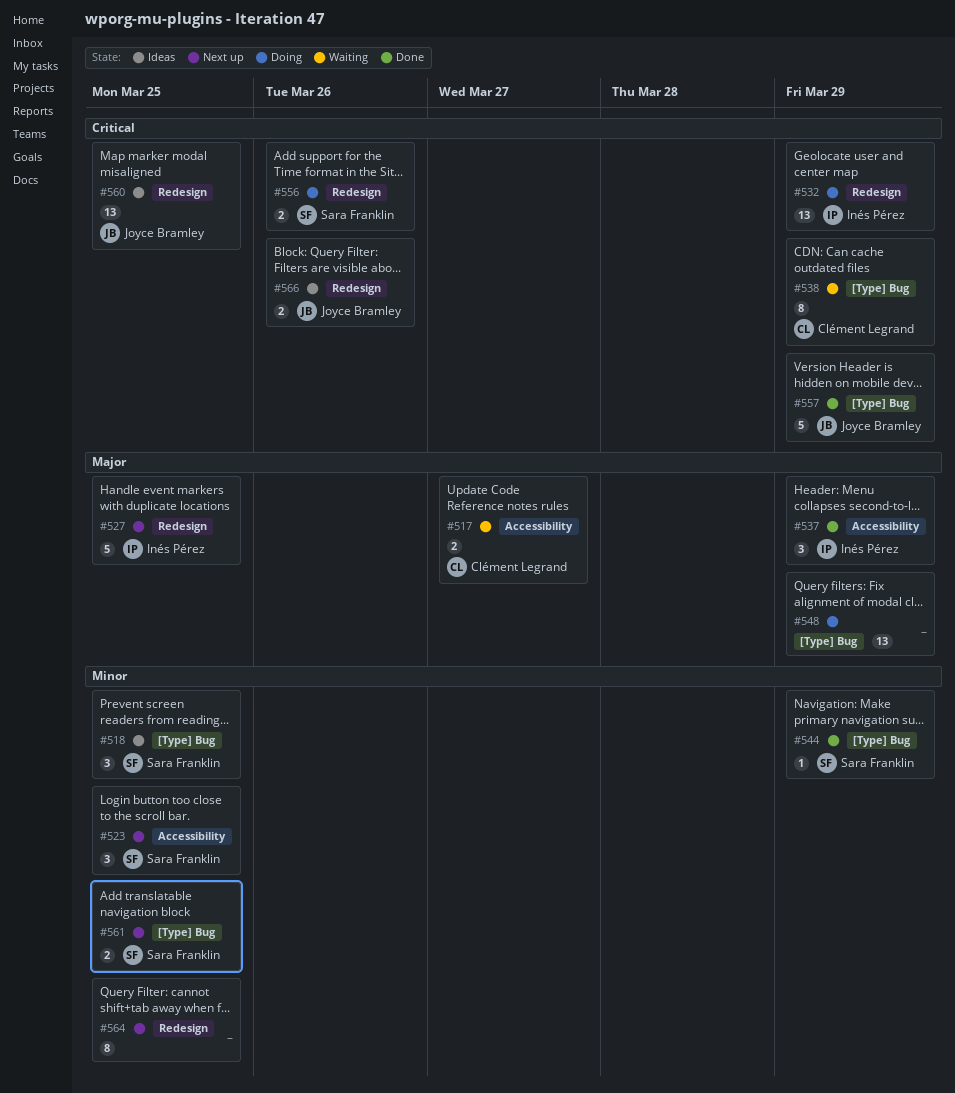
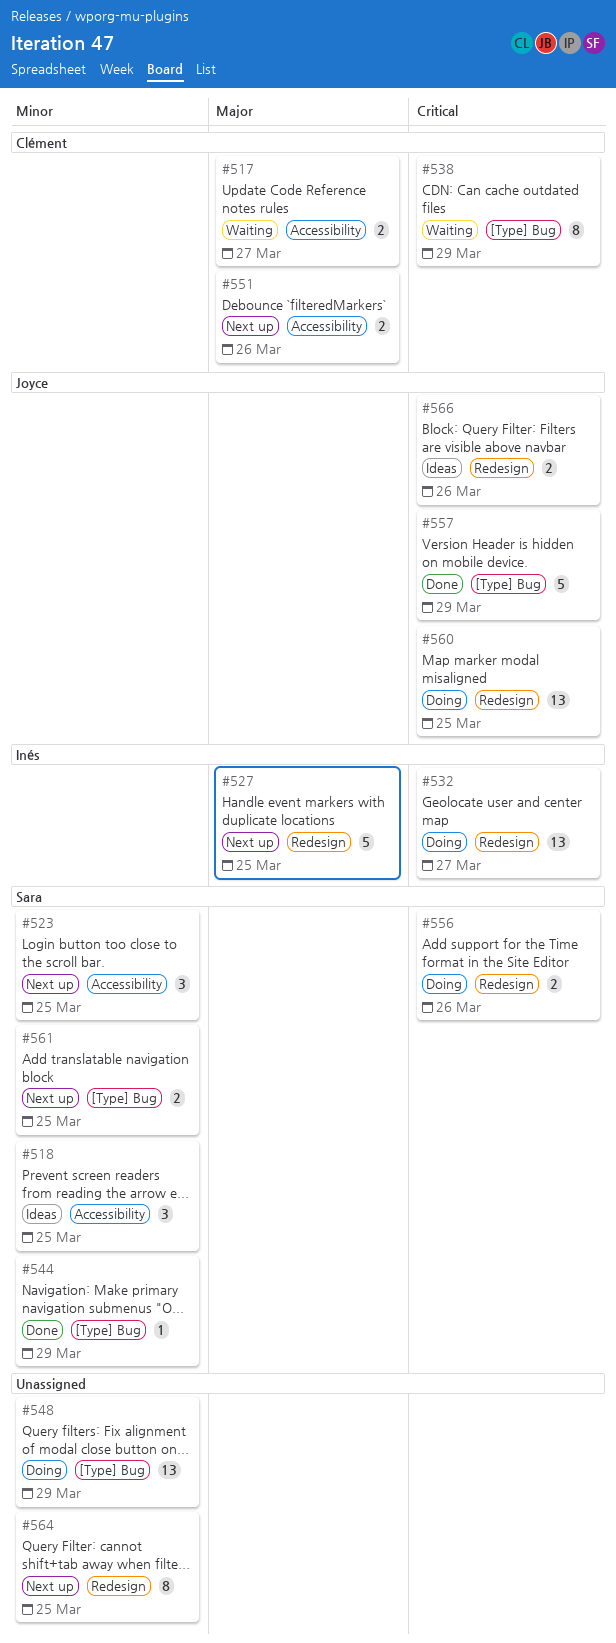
#518, label: [Type] Bug -> Accessibility
#532, due: Mar 29 -> Mar 27
#537: present -> none
#548, priority: Major -> Minor
#551: none -> present
#560, status: Ideas -> Doing

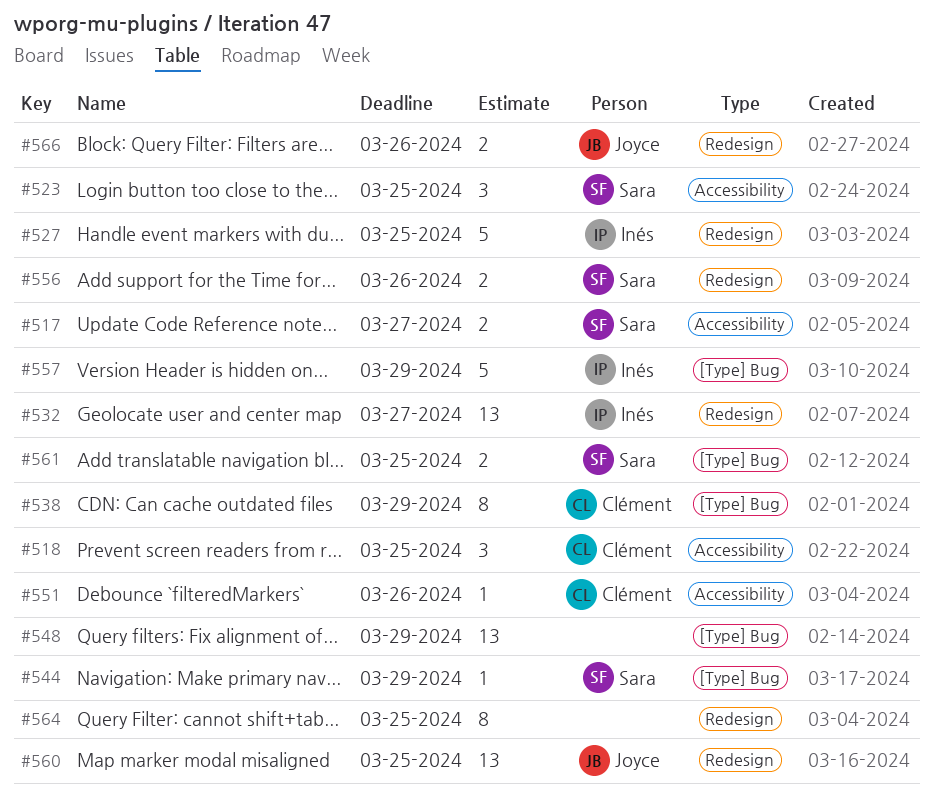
#517, owner: Clément -> Sara
#518, owner: Sara -> Clément
#551, estimate: 2 -> 1
#557, owner: Joyce -> Inés

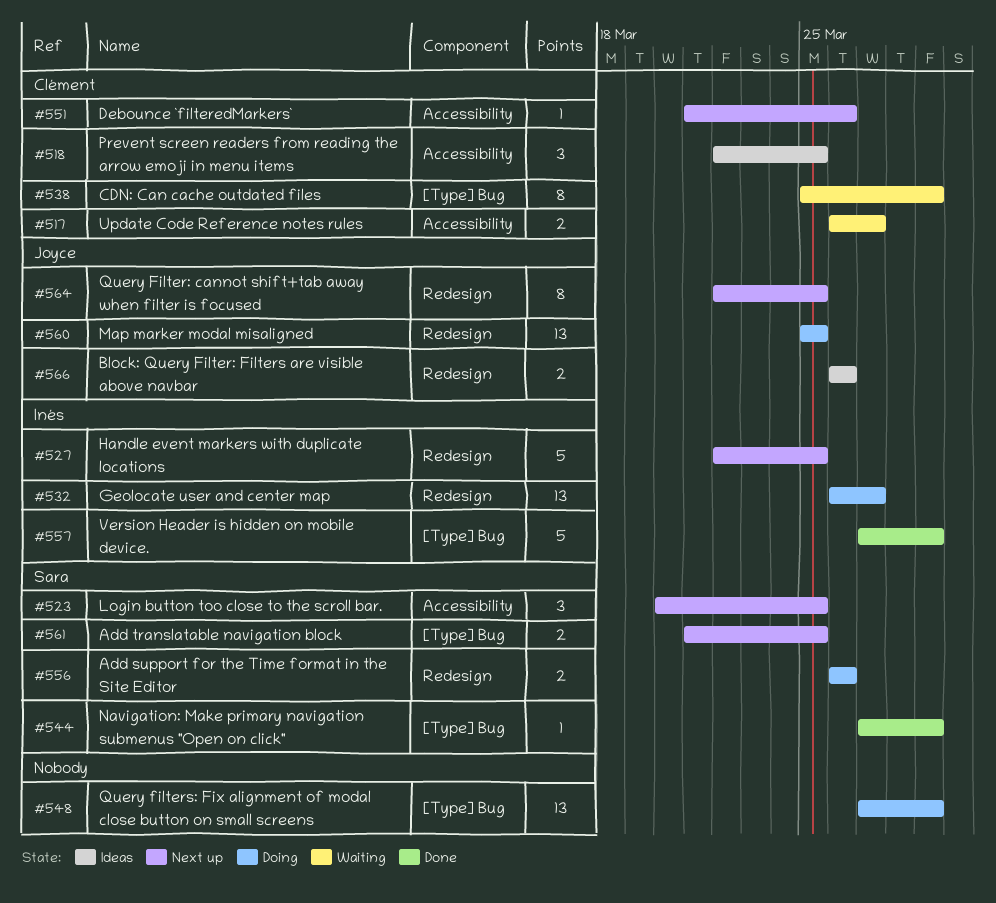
#517, owner: Sara -> Clément
#564, owner: none -> Joyce

